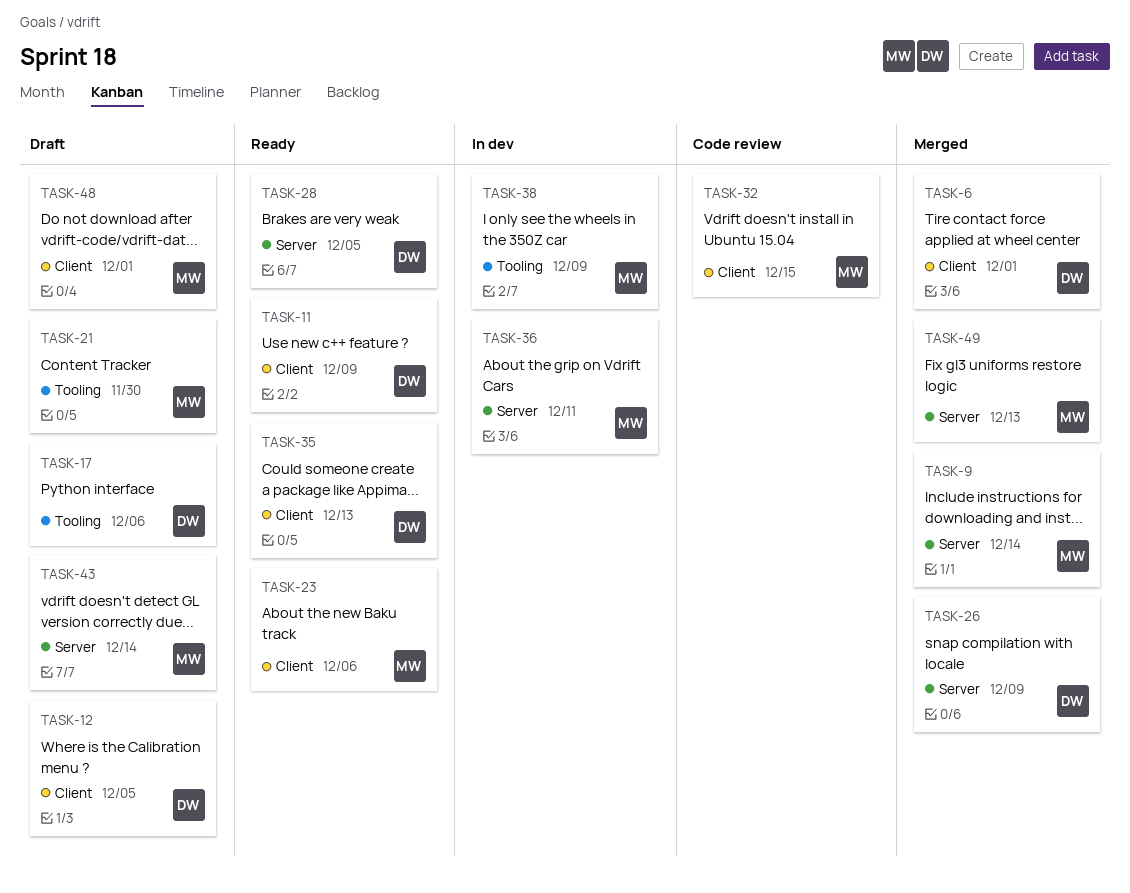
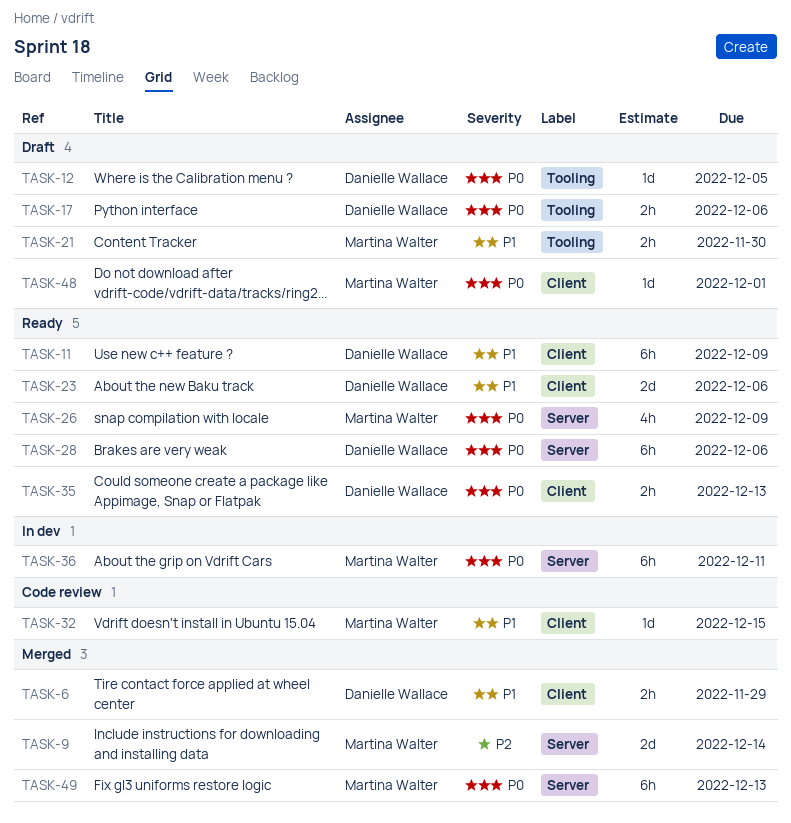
TASK-6, due: Dec 1 -> Nov 29
TASK-12, label: Client -> Tooling
TASK-23, owner: Martina Walter -> Danielle Wallace
TASK-26, status: Merged -> Ready
TASK-26, owner: Danielle Wallace -> Martina Walter
TASK-28, due: Dec 5 -> Dec 6
TASK-38: present -> none
TASK-43: present -> none

